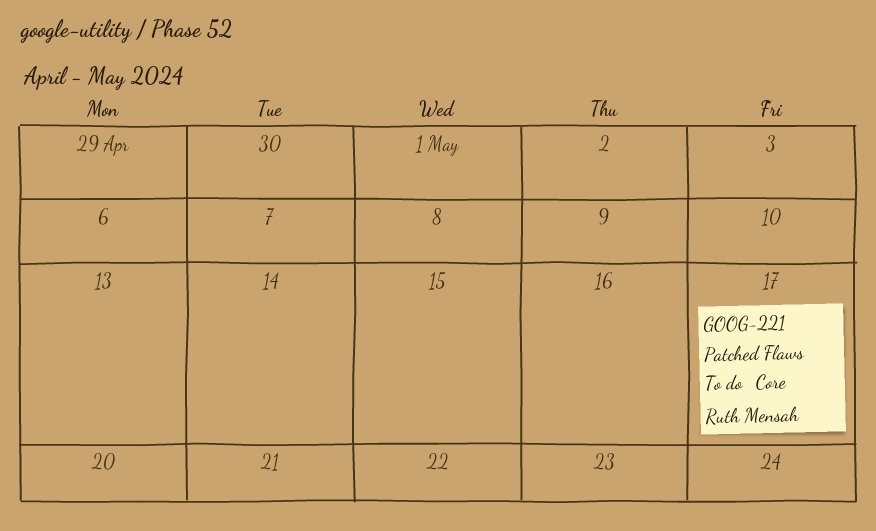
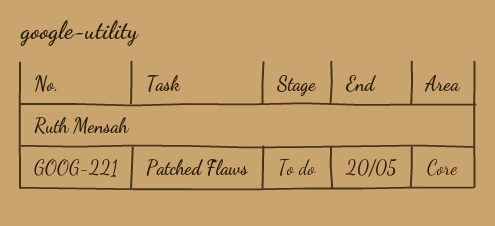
GOOG-221, due: May 17 -> May 20

